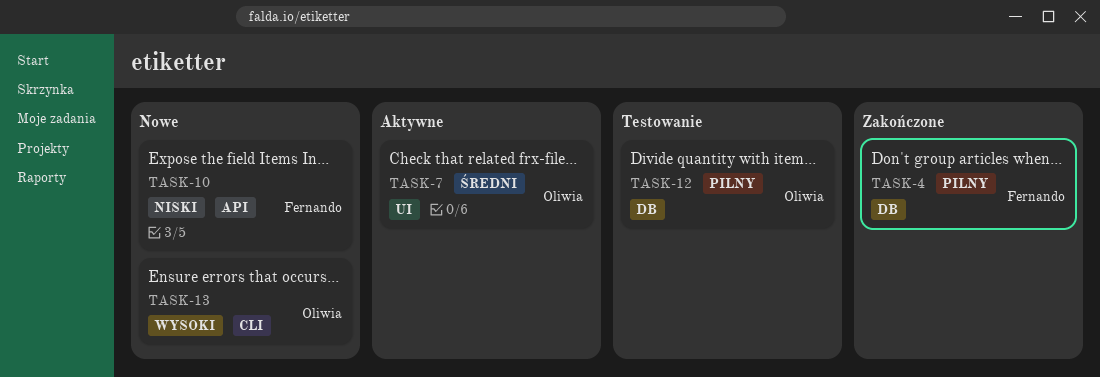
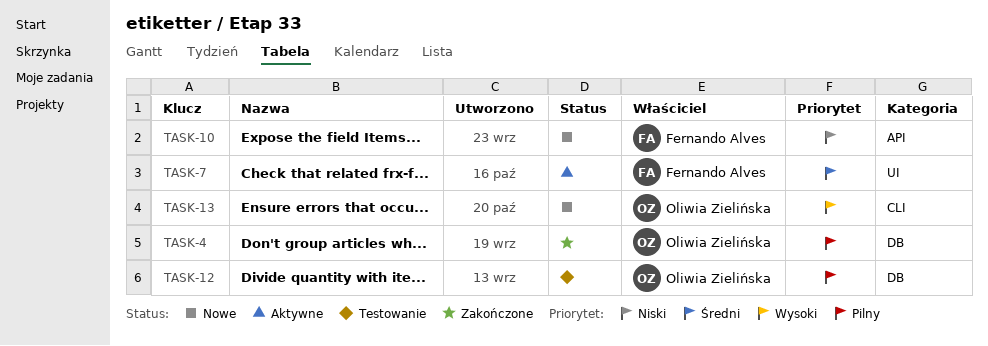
TASK-4, owner: Fernando Alves -> Oliwia Zielińska
TASK-7, owner: Oliwia Zielińska -> Fernando Alves

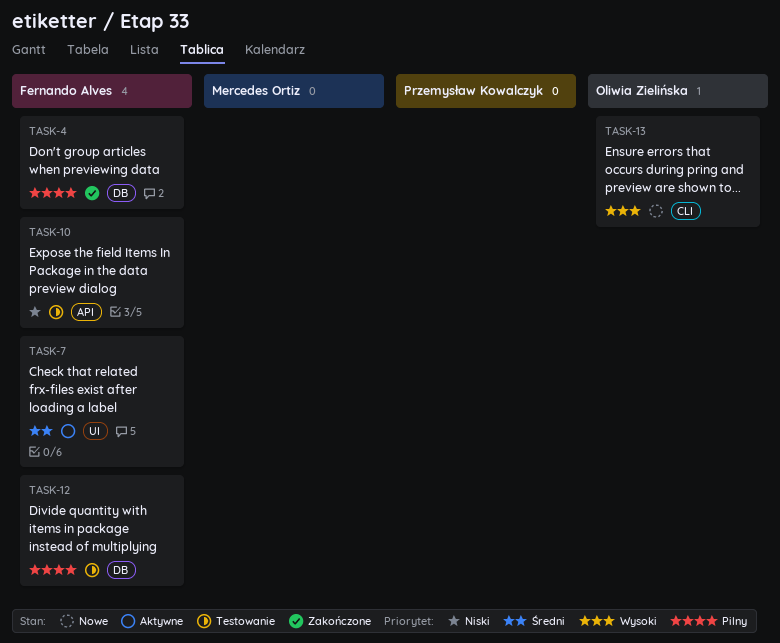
TASK-4, owner: Oliwia Zielińska -> Fernando Alves
TASK-10, status: Nowe -> Testowanie
TASK-12, owner: Oliwia Zielińska -> Fernando Alves

